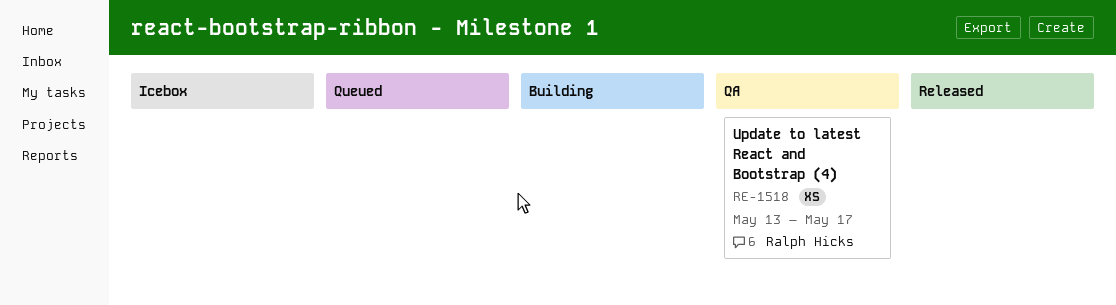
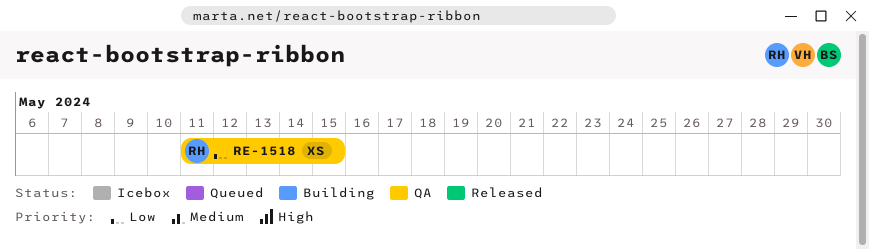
RE-1518, start: May 13 -> May 11
RE-1518, due: May 17 -> May 15

